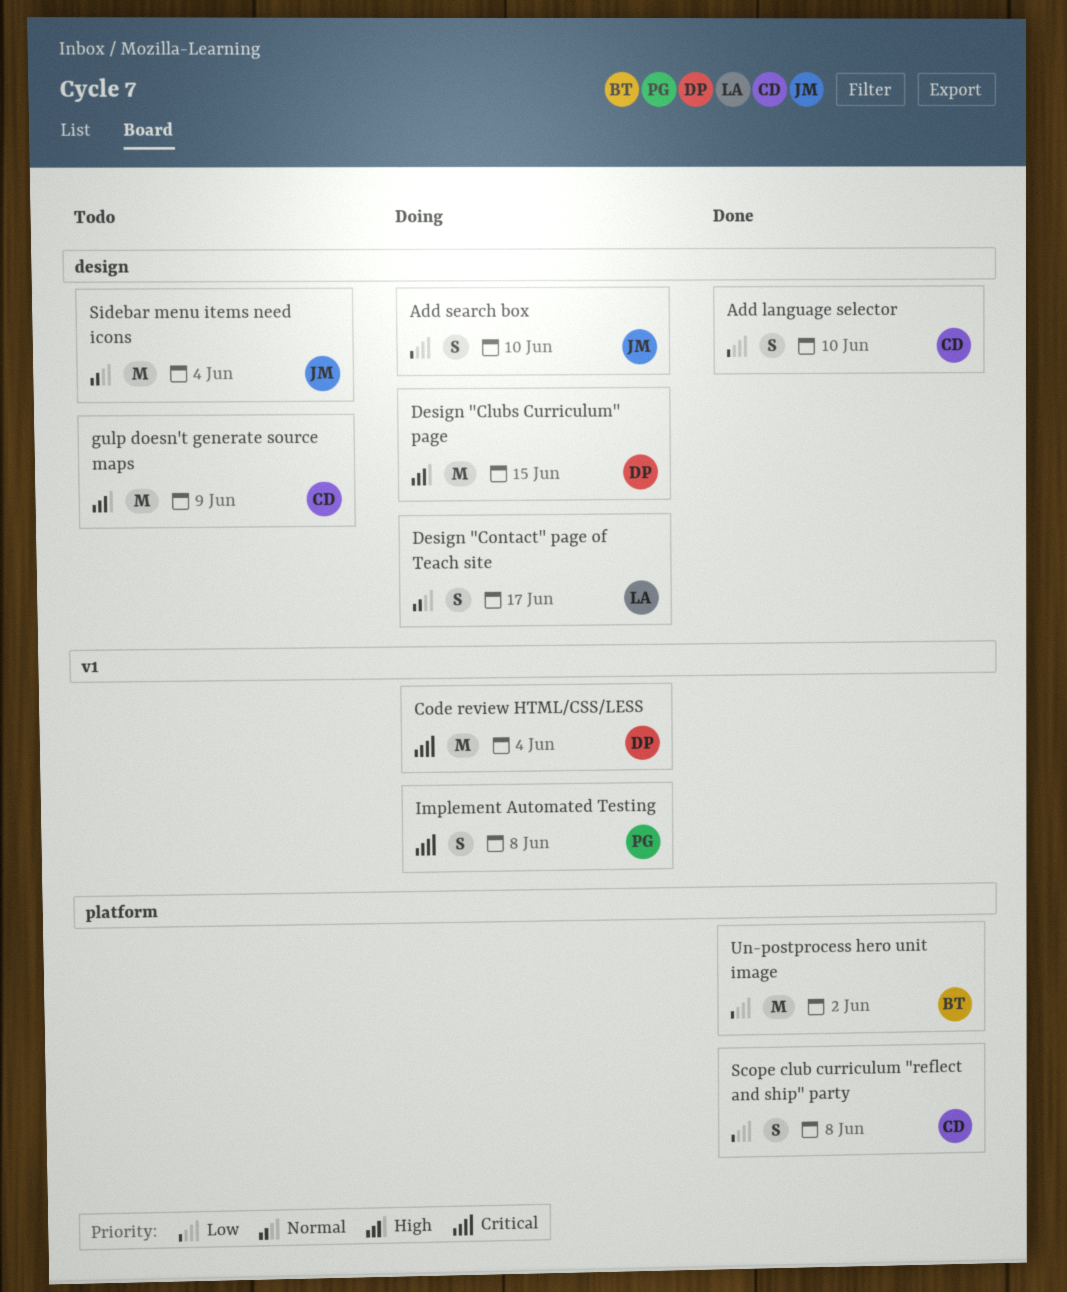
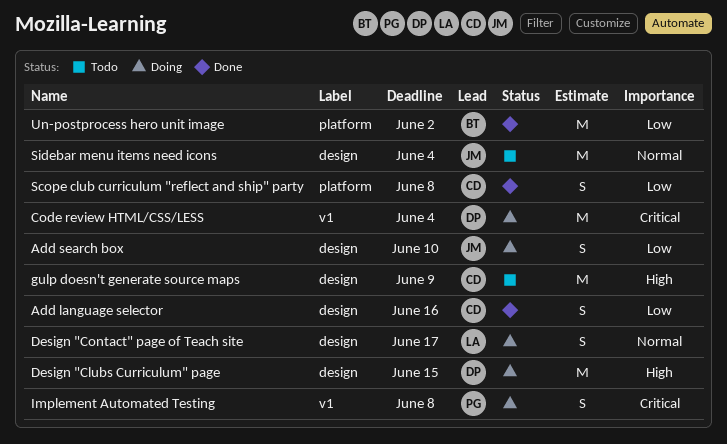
Add language selector, due: Jun 10 -> Jun 16

